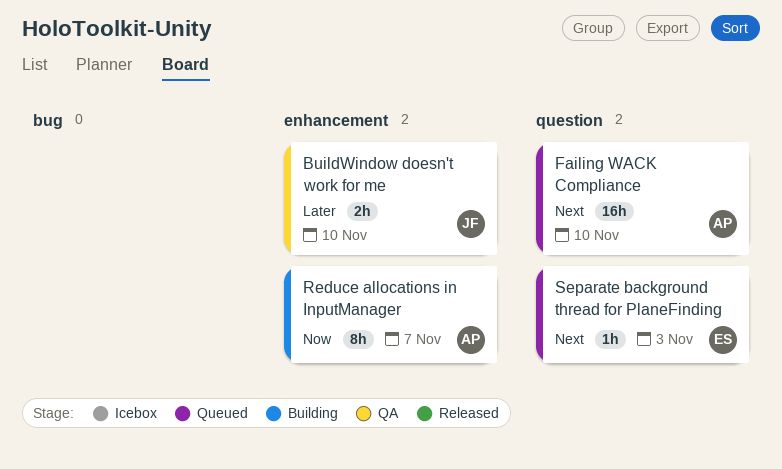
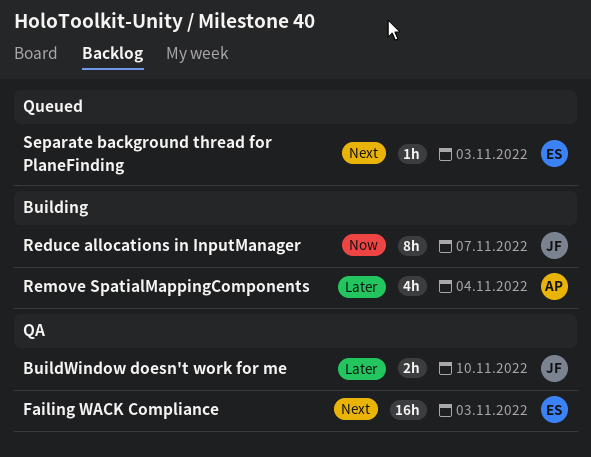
Failing WACK Compliance, status: Queued -> QA
Failing WACK Compliance, owner: AP -> ES
Failing WACK Compliance, due: Nov 10 -> Nov 3
Reduce allocations in InputManager, owner: AP -> JF
Remove SpatialMappingComponents: none -> present

